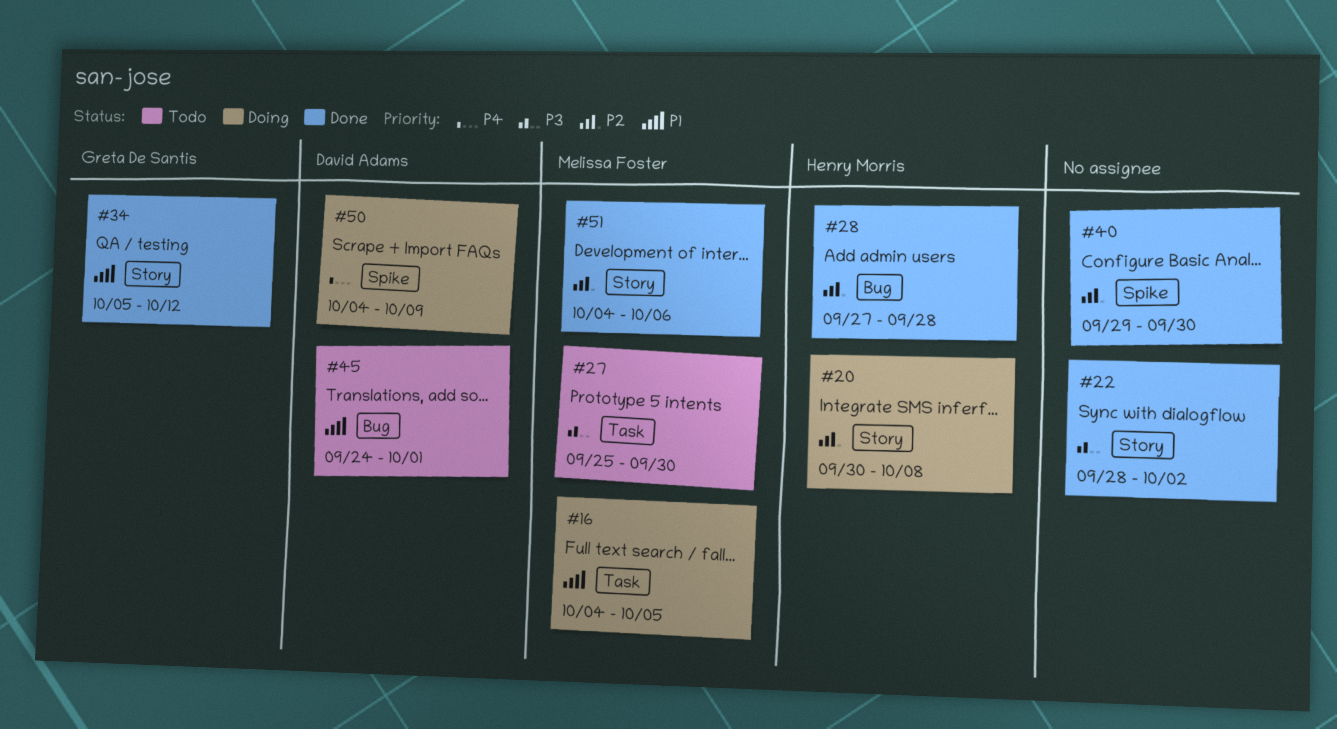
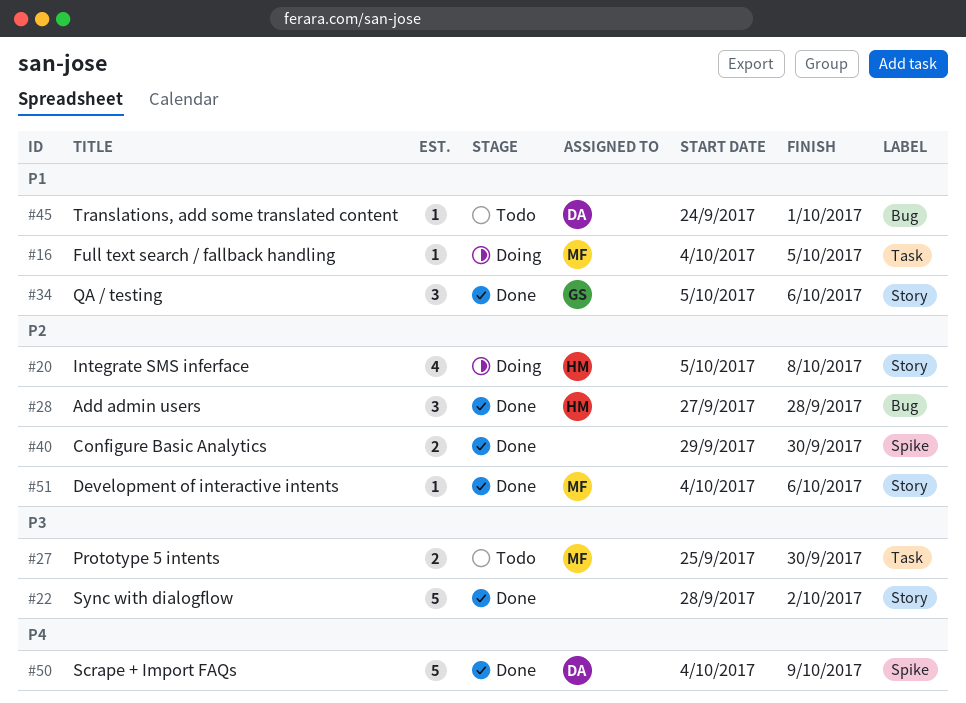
#20, start: Sep 30 -> Oct 5
#34, due: Oct 12 -> Oct 6
#50, status: Doing -> Done

